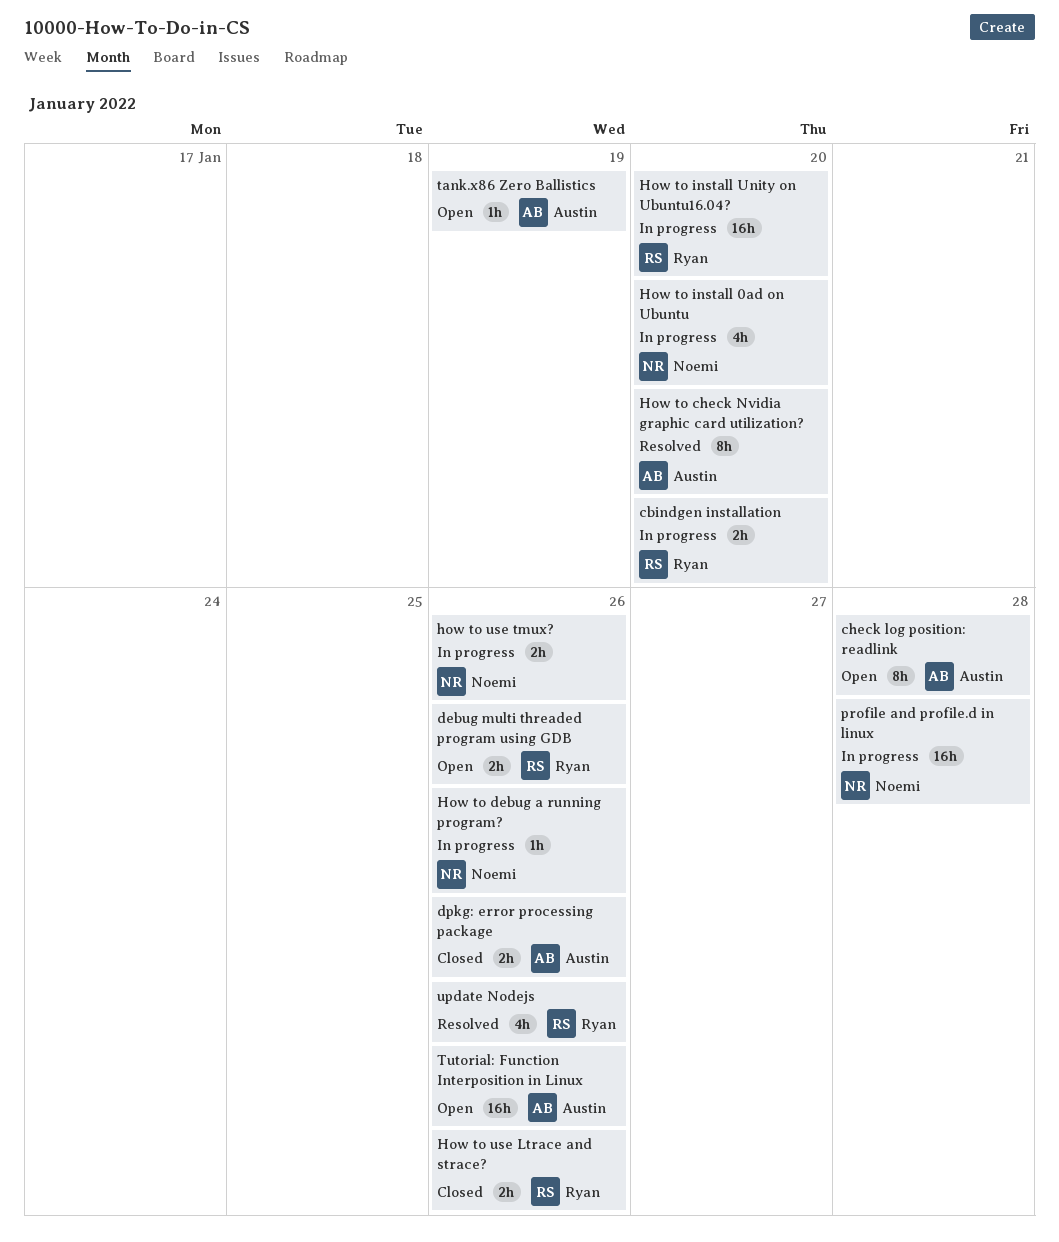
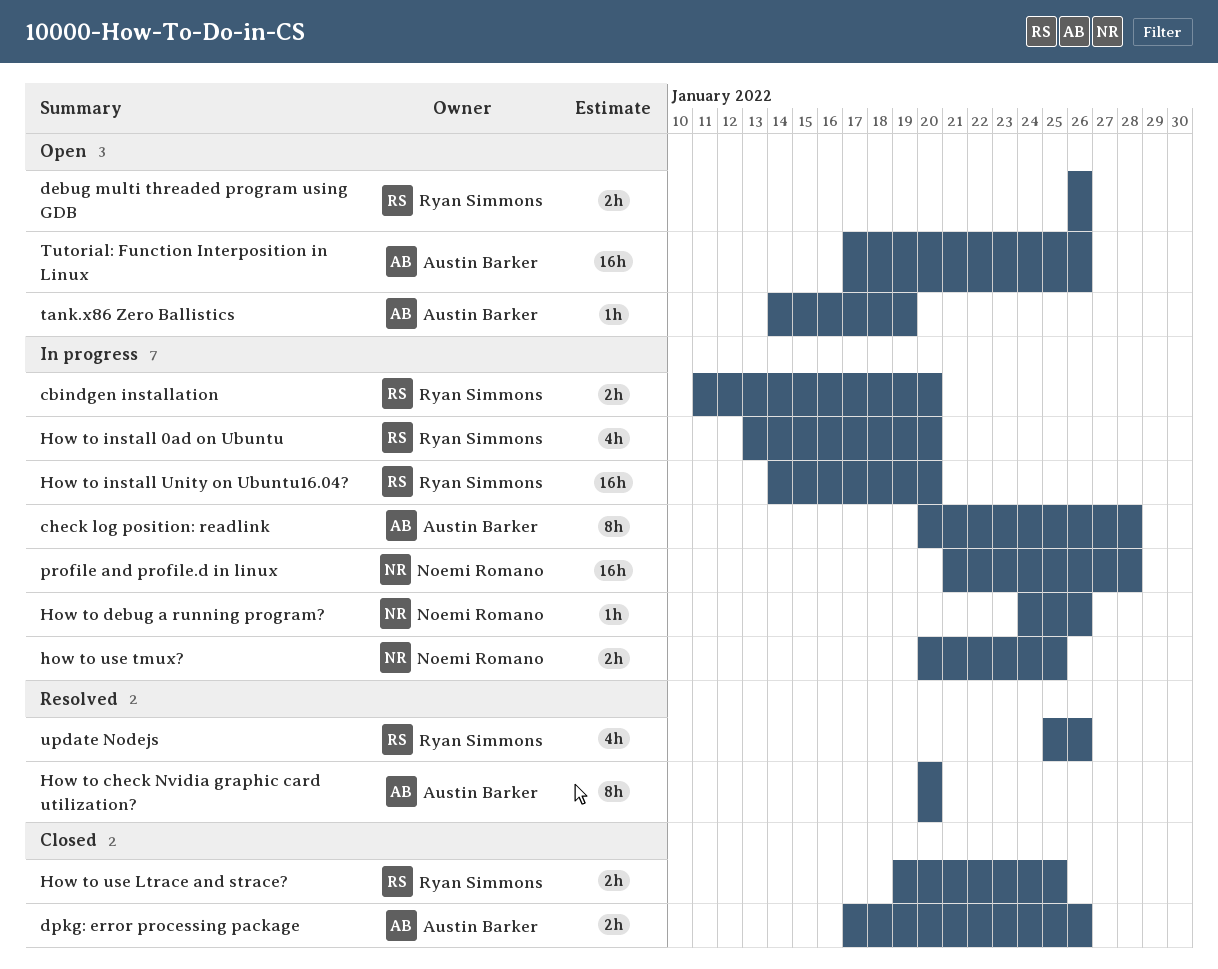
check log position: readlink, status: Open -> In progress
How to install 0ad on Ubuntu, owner: Noemi Romano -> Ryan Simmons
How to use Ltrace and strace?, due: Jan 26 -> Jan 25
how to use tmux?, due: Jan 26 -> Jan 25

